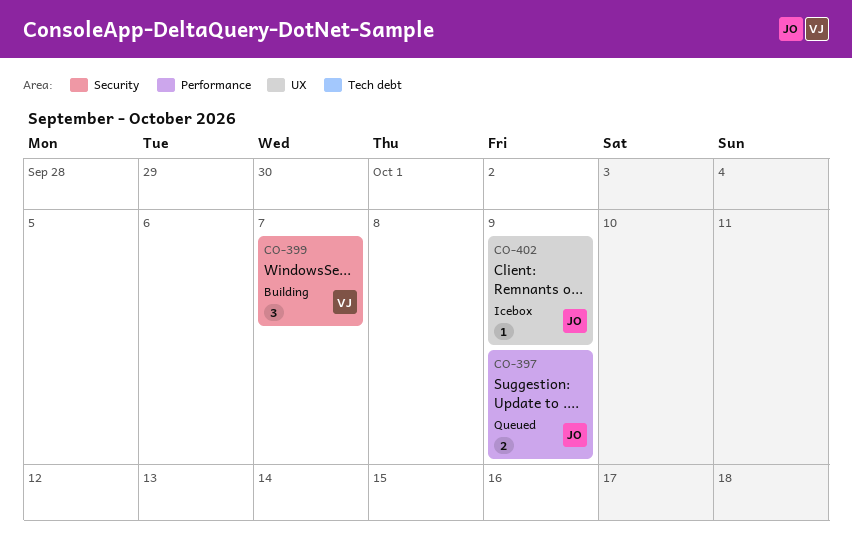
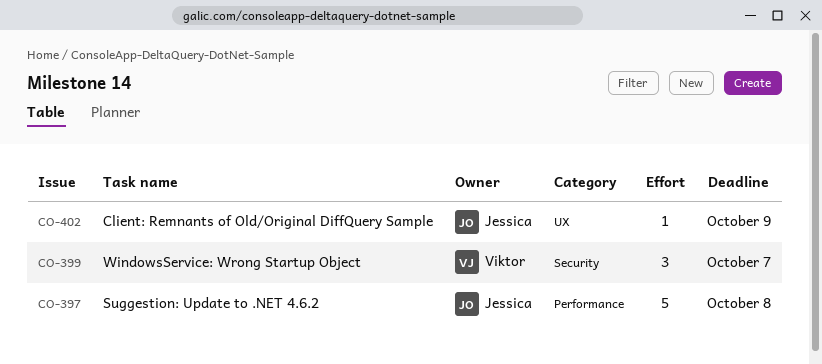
CO-397, estimate: 2 -> 5
CO-397, due: Oct 9 -> Oct 8

